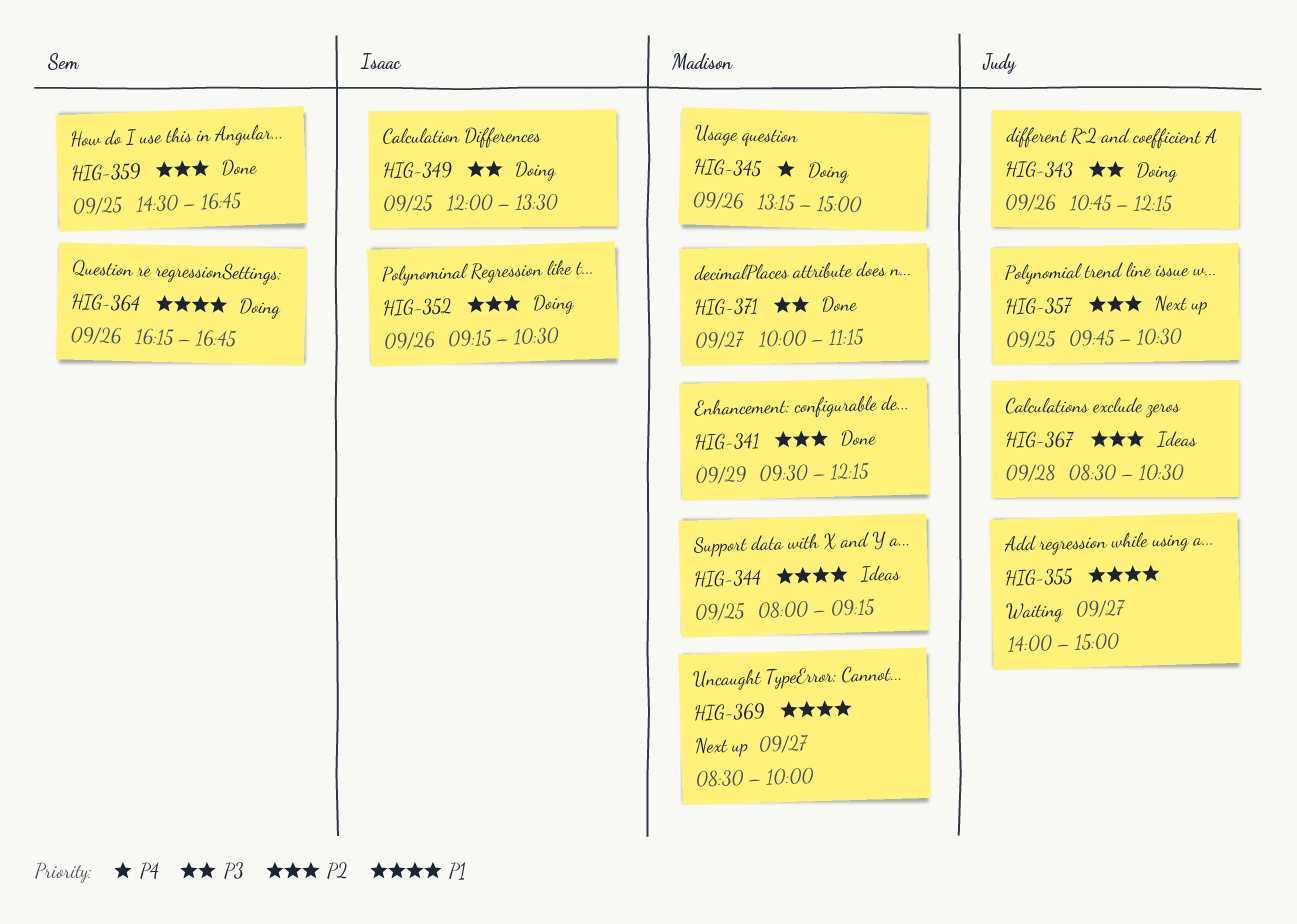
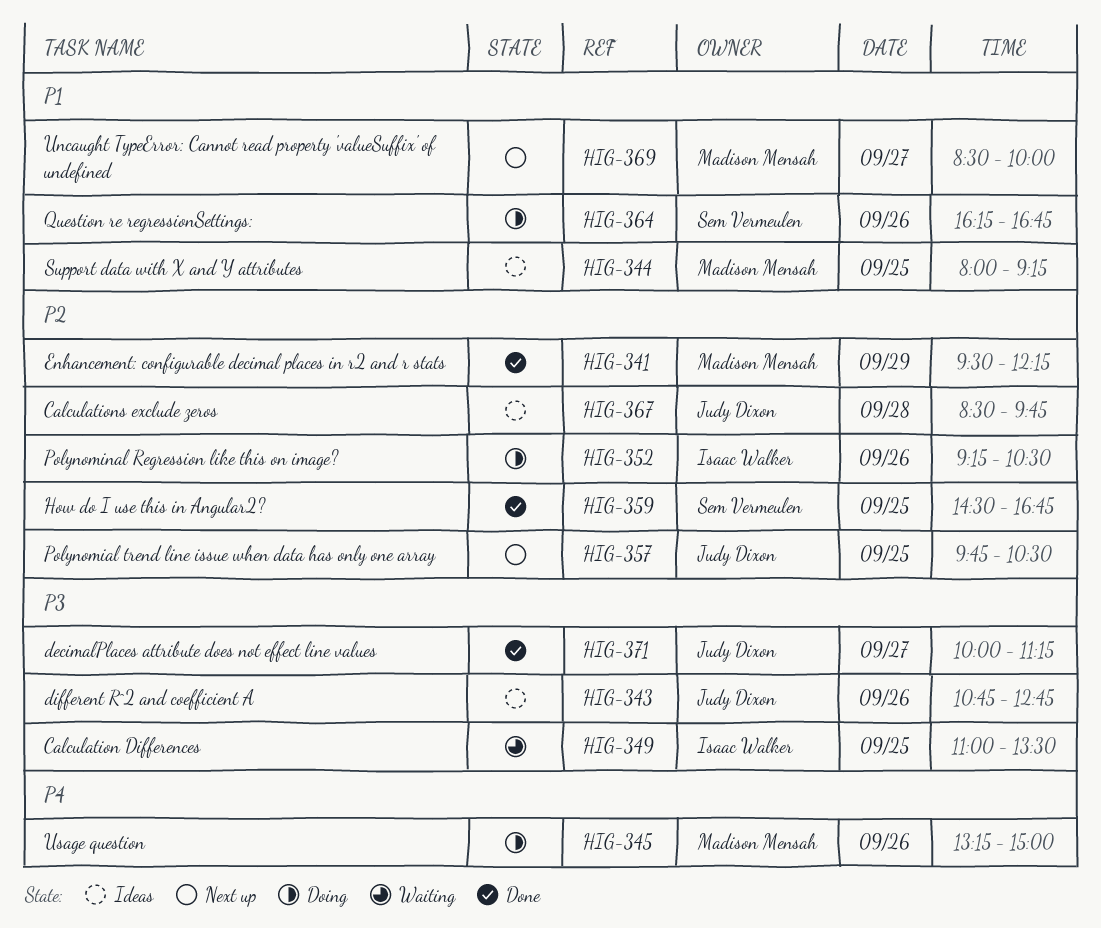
HIG-343, status: Doing -> Ideas
HIG-343, ends: 12:15 -> 12:45
HIG-349, status: Doing -> Waiting
HIG-349, begins: 12:00 -> 11:00
HIG-355: present -> none
HIG-367, ends: 10:30 -> 09:45
HIG-371, owner: Madison Mensah -> Judy Dixon

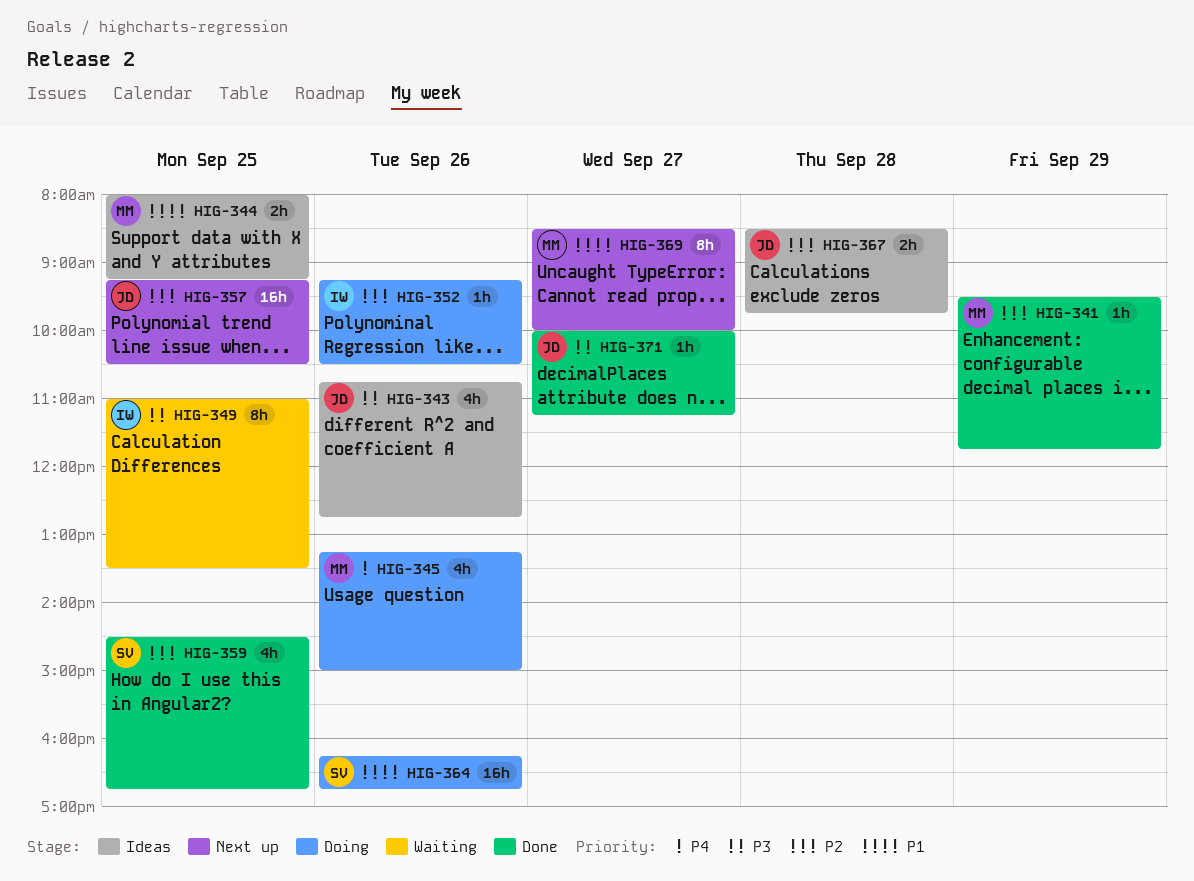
HIG-341, ends: 12:15 -> 11:45
HIG-357, begins: 09:45 -> 09:15

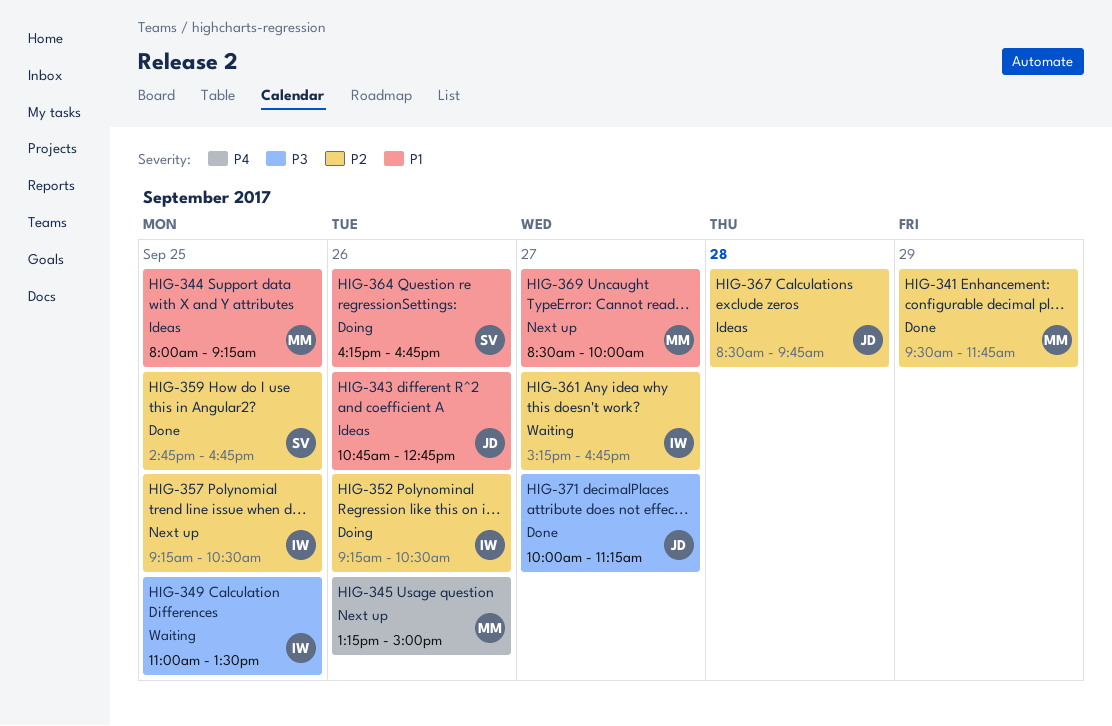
HIG-343, priority: P3 -> P1
HIG-345, status: Doing -> Next up
HIG-357, owner: JD -> IW
HIG-359, begins: 14:30 -> 14:45
HIG-361: none -> present

